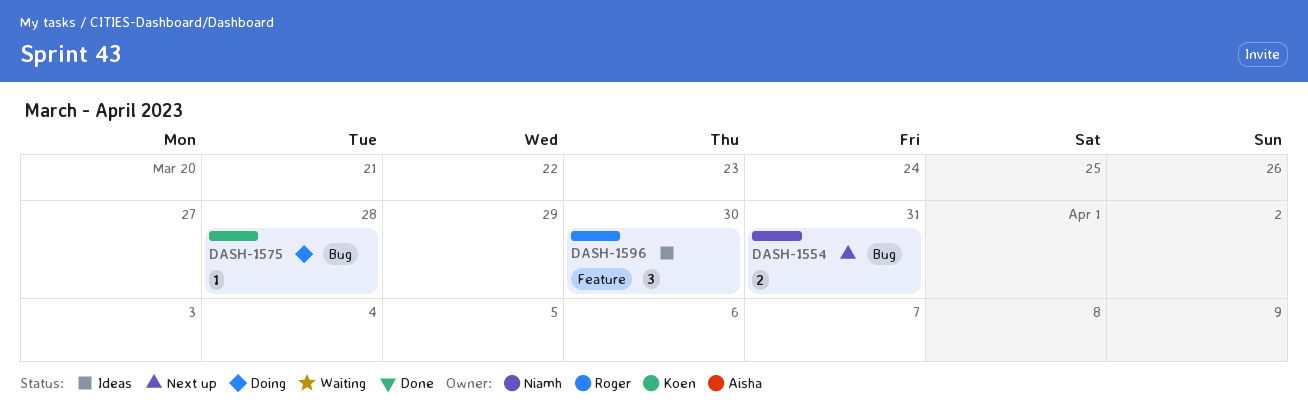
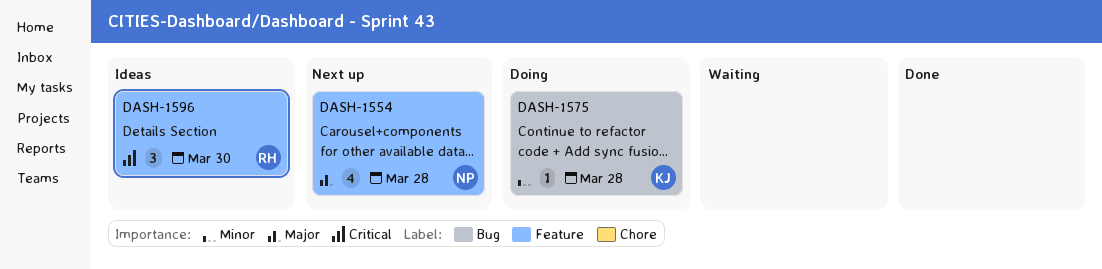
DASH-1554, label: Bug -> Feature
DASH-1554, estimate: 2 -> 4
DASH-1554, due: Mar 31 -> Mar 28

